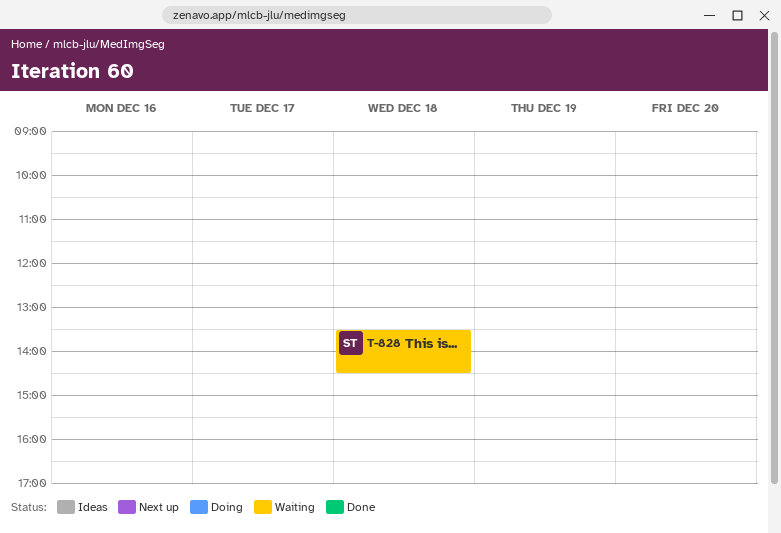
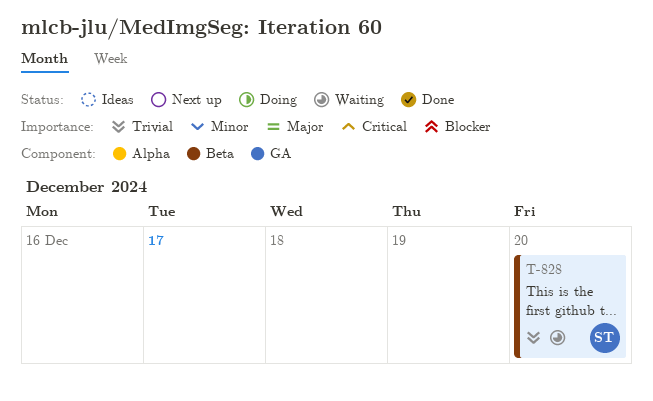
T-828, day: Dec 18 -> Dec 20

